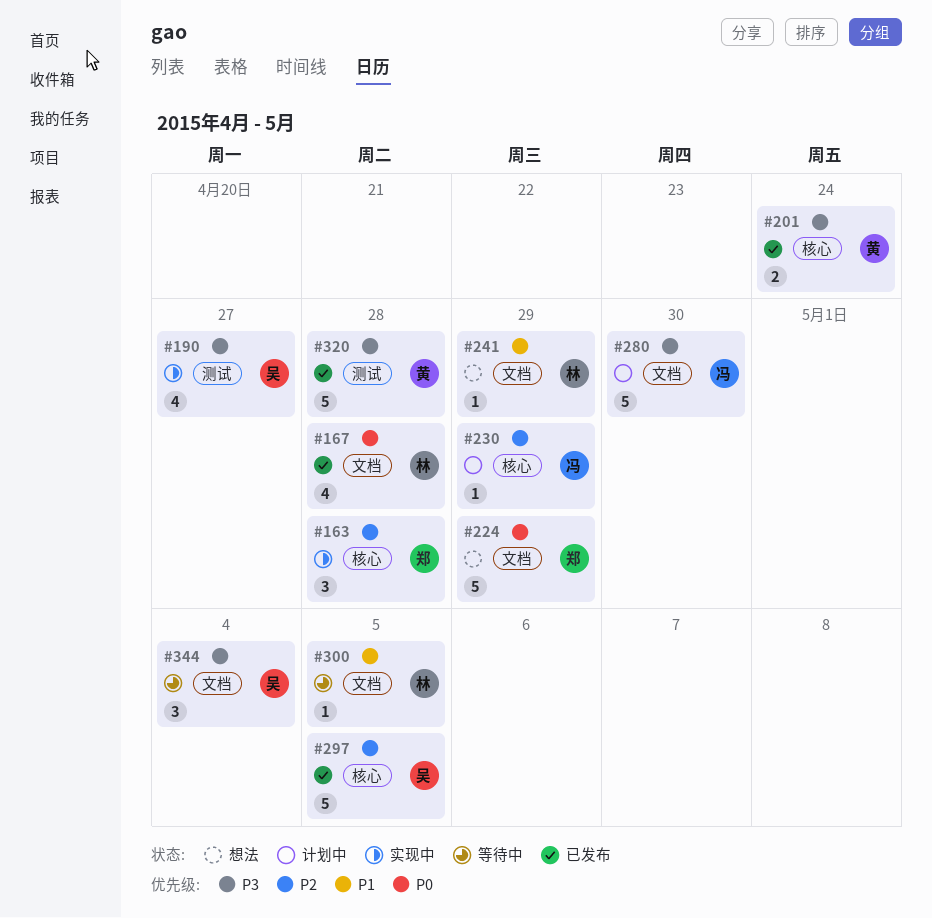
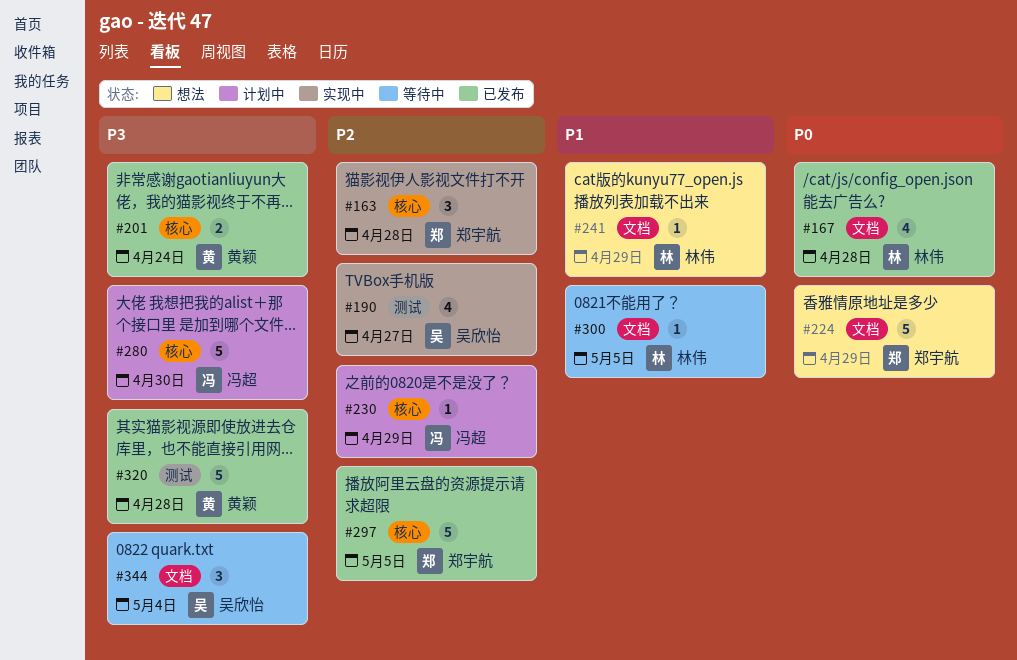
#190, priority: P3 -> P2
#280, label: 文档 -> 核心
#297, owner: 吴欣怡 -> 郑宇航

